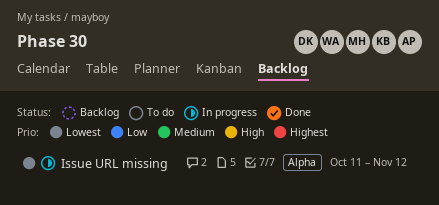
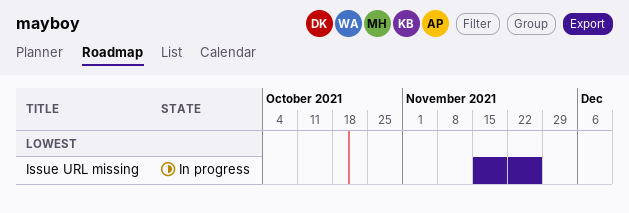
Issue URL missing, start: Oct 11 -> Nov 15
Issue URL missing, due: Nov 12 -> Nov 26

